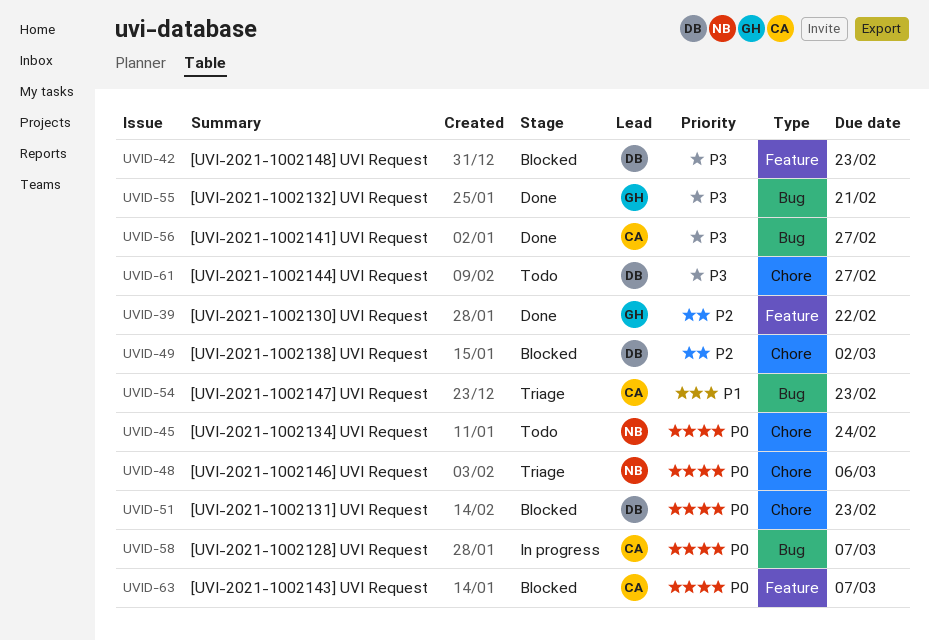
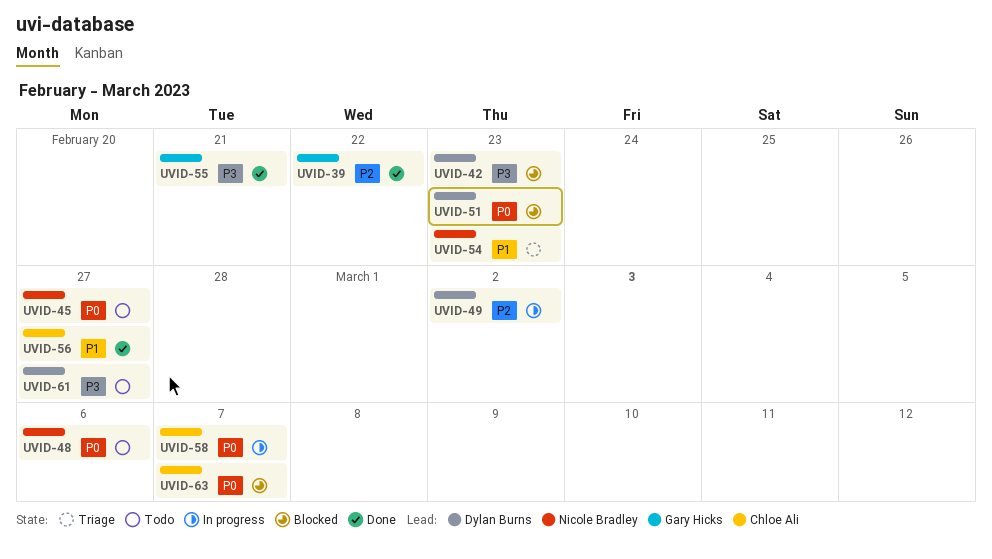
UVID-45, due: Feb 24 -> Feb 27
UVID-48, status: Triage -> Todo
UVID-49, status: Blocked -> In progress
UVID-54, owner: Chloe Ali -> Nicole Bradley
UVID-56, priority: P3 -> P1

